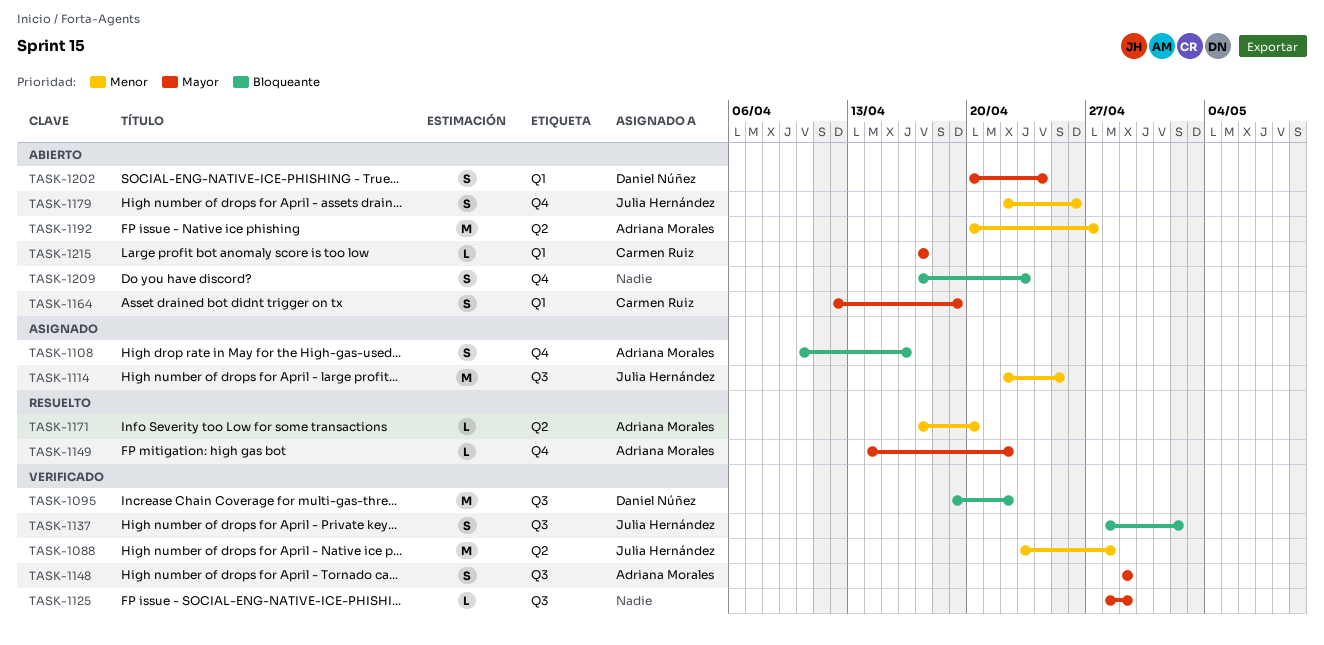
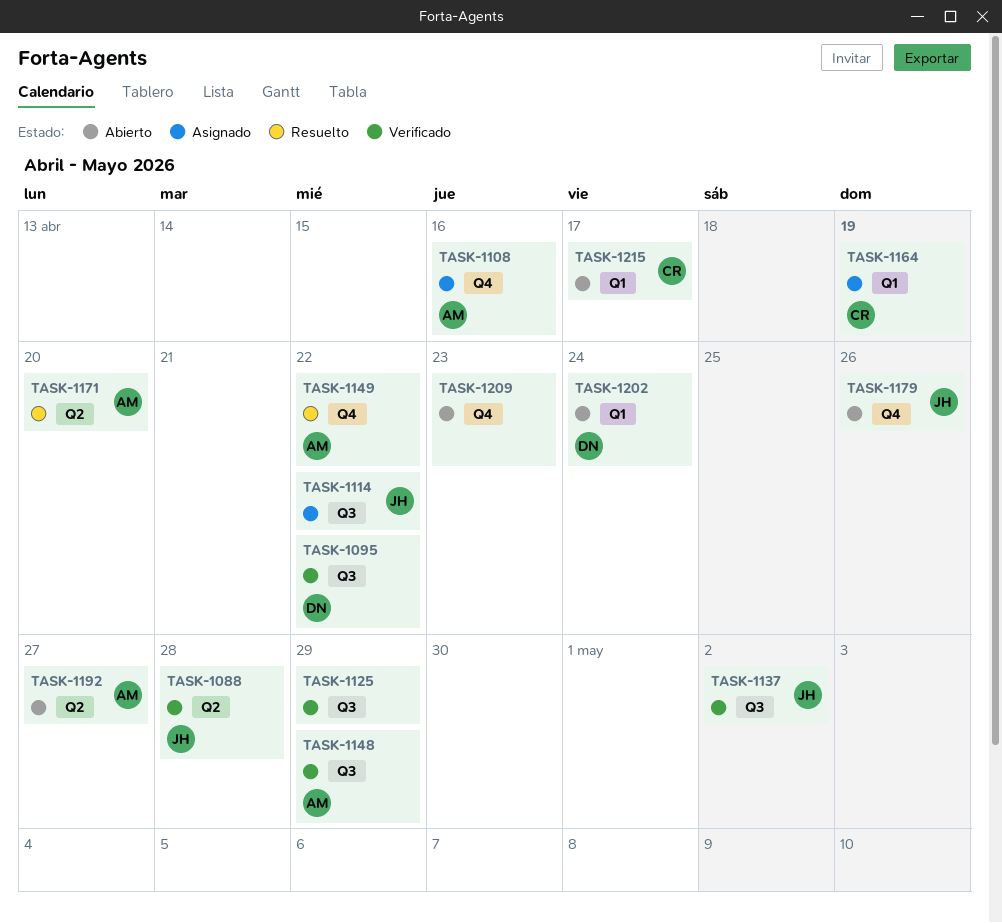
TASK-1114, due: Apr 25 -> Apr 22
TASK-1164, status: Abierto -> Asignado

